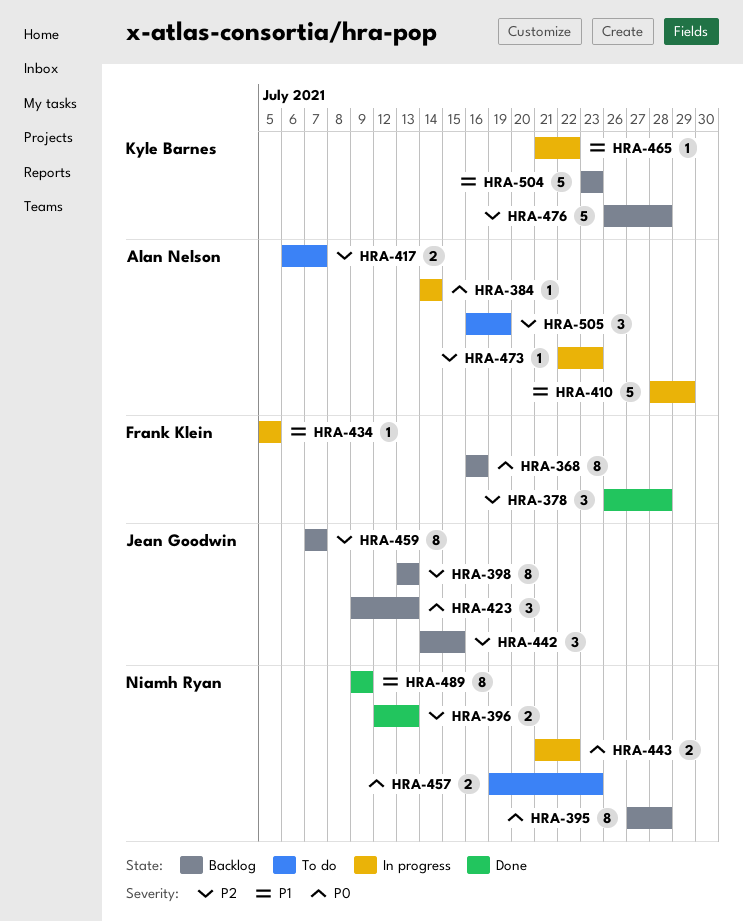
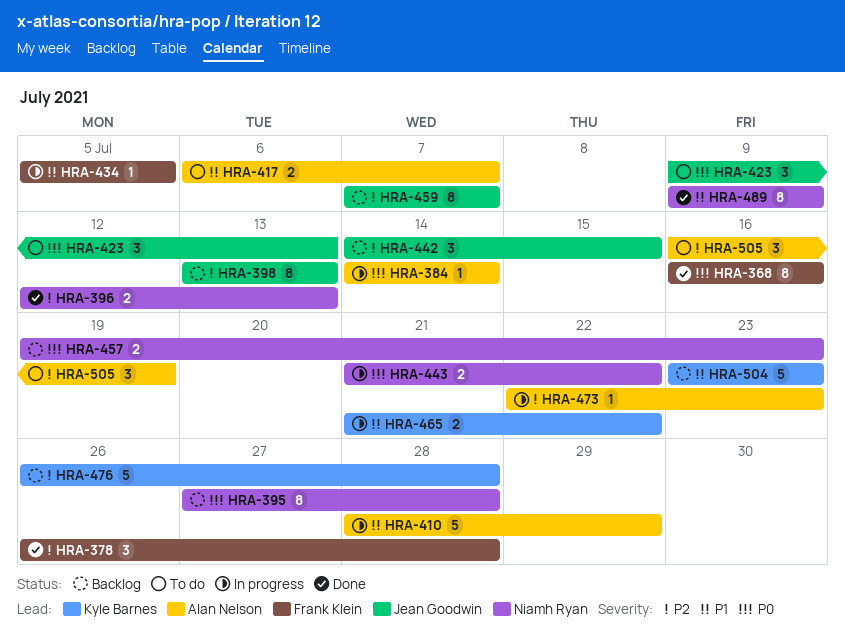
HRA-368, status: Backlog -> Done
HRA-417, priority: P2 -> P1
HRA-423, status: Backlog -> To do
HRA-457, status: To do -> Backlog
HRA-465, estimate: 1 -> 2

